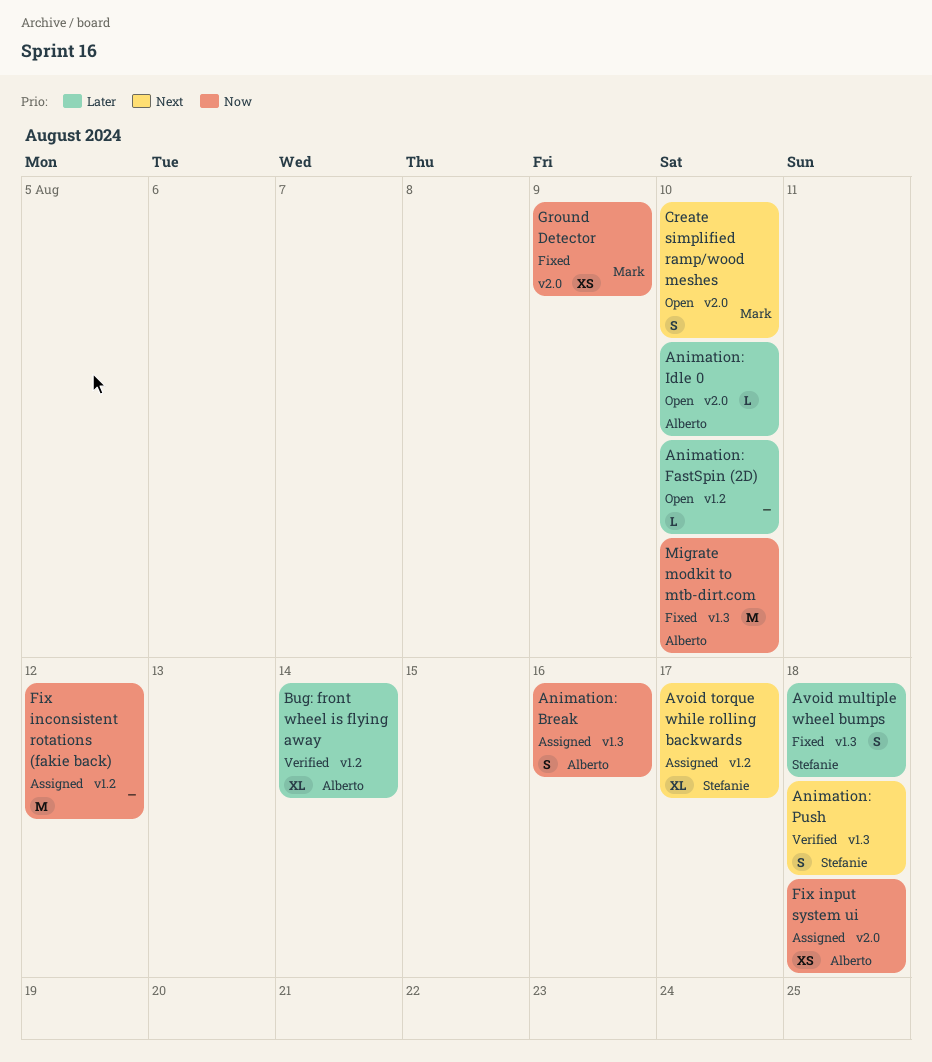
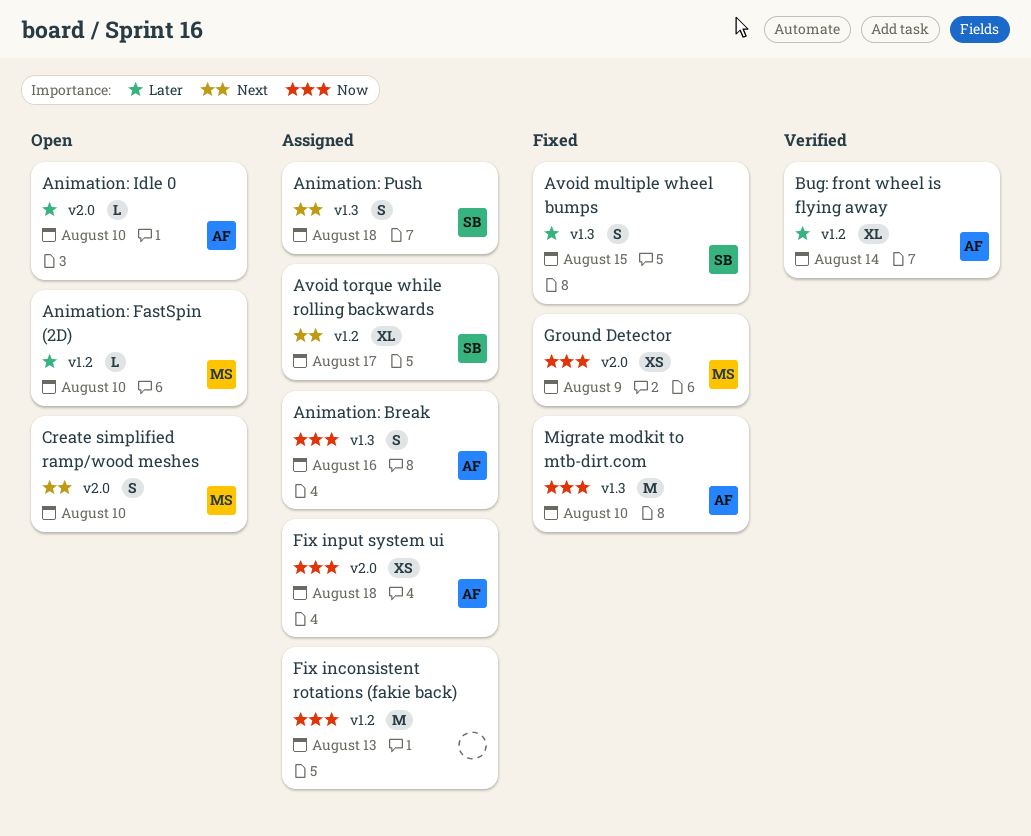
Animation: FastSpin (2D), owner: none -> Mark
Animation: Push, status: Verified -> Assigned
Avoid multiple wheel bumps, due: Aug 18 -> Aug 15
Fix inconsistent rotations (fakie back), due: Aug 12 -> Aug 13

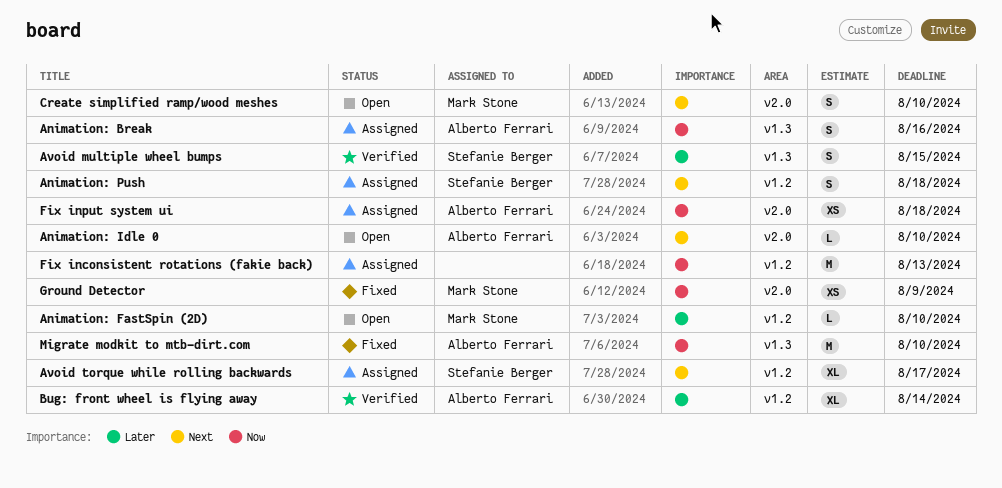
Animation: Idle 0, priority: Later -> Next
Animation: Push, label: v1.3 -> v1.2
Avoid multiple wheel bumps, status: Fixed -> Verified

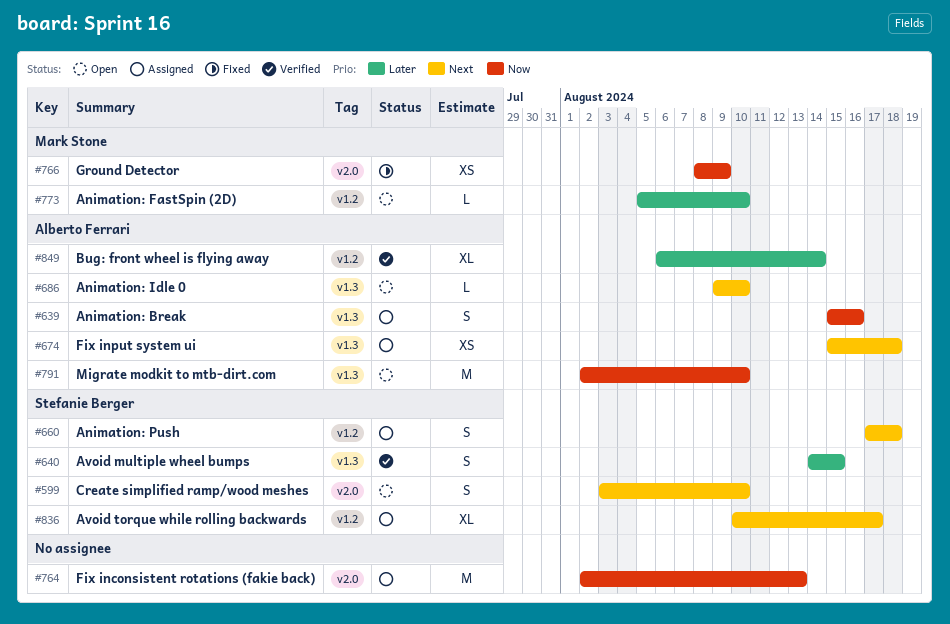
Animation: Idle 0, label: v2.0 -> v1.3
Create simplified ramp/wood meshes, owner: Mark Stone -> Stefanie Berger
Fix inconsistent rotations (fakie back), label: v1.2 -> v2.0
Fix input system ui, priority: Now -> Next
Fix input system ui, label: v2.0 -> v1.3
Migrate modkit to mtb-dirt.com, status: Fixed -> Open

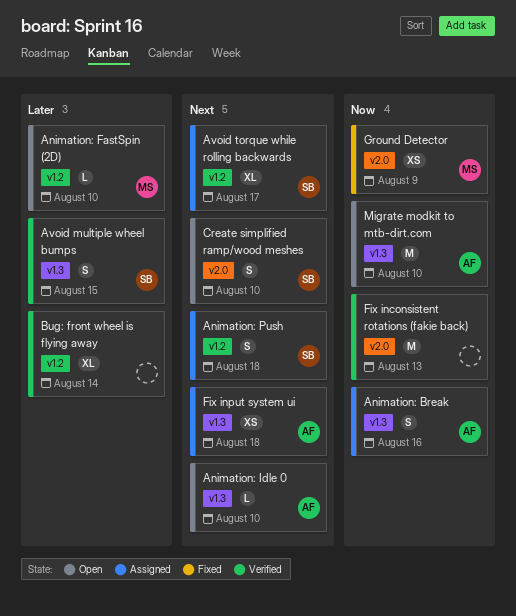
Bug: front wheel is flying away, owner: Alberto Ferrari -> none
Fix inconsistent rotations (fakie back), status: Assigned -> Verified

